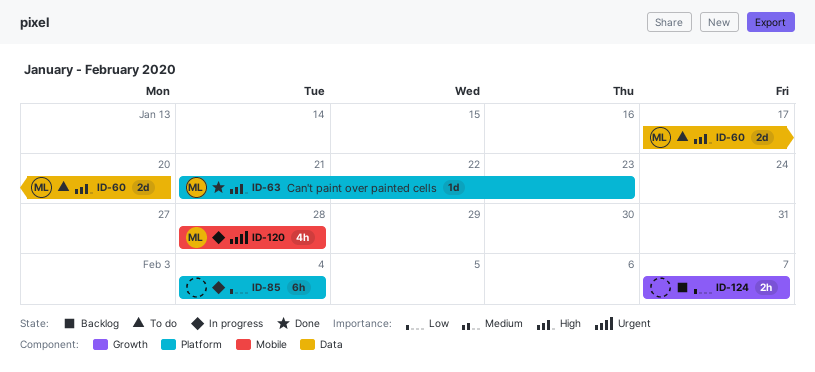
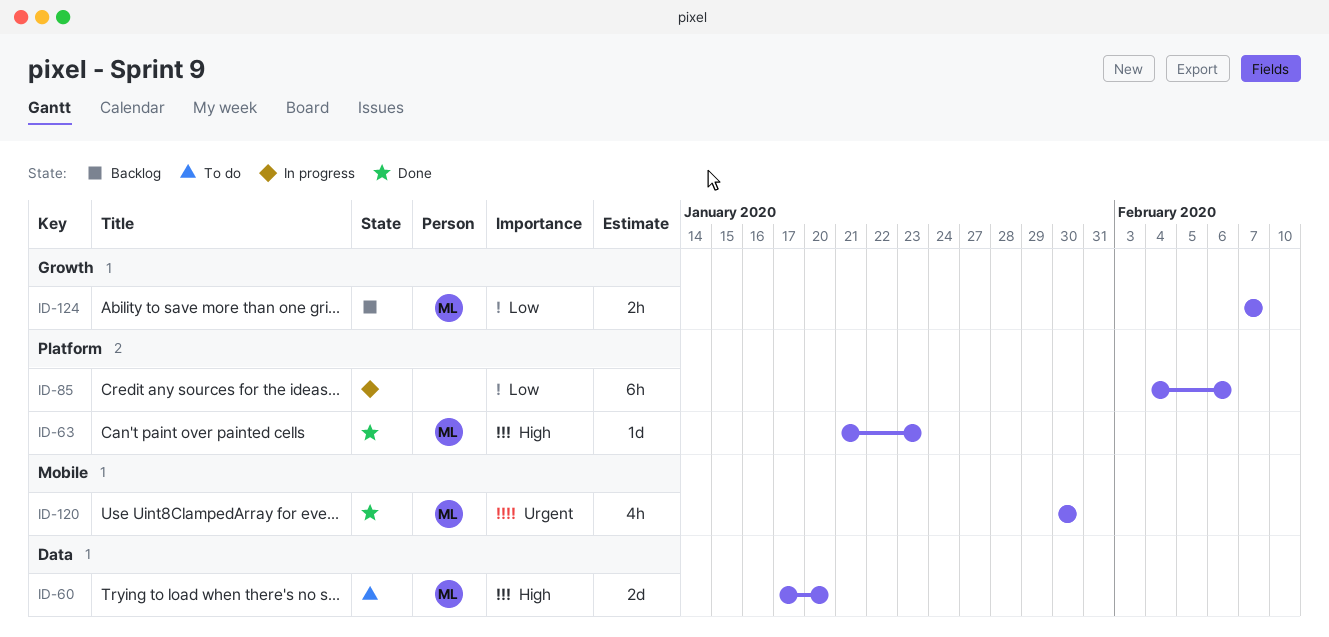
ID-85, due: Feb 4 -> Feb 6
ID-120, status: In progress -> Done
ID-120, start: Jan 28 -> Jan 30
ID-120, due: Jan 28 -> Jan 30
ID-124, owner: none -> ML

